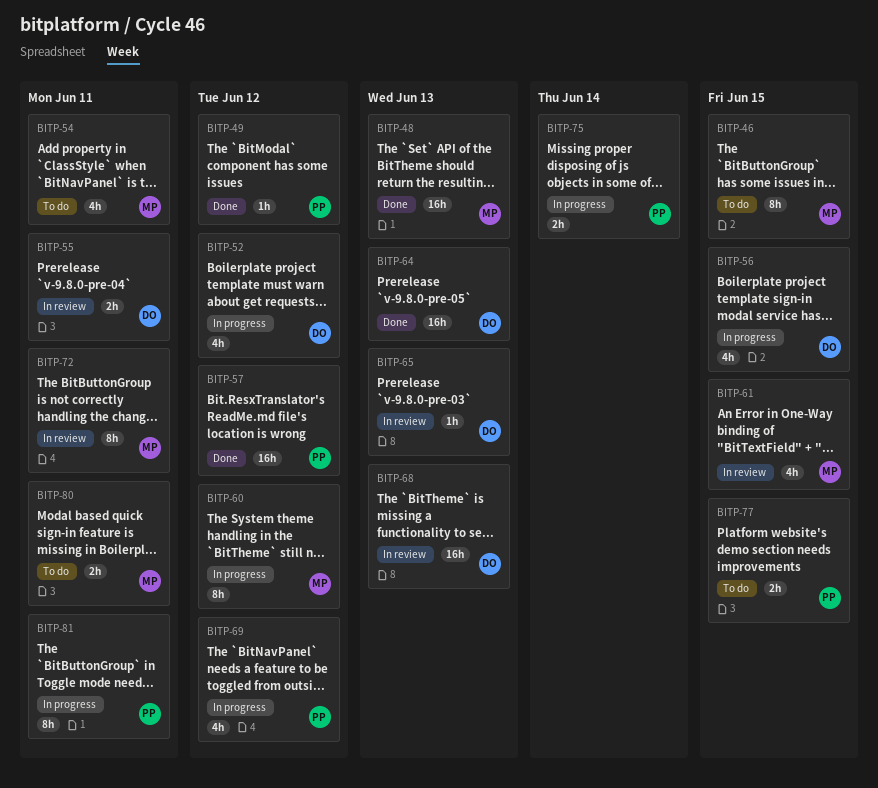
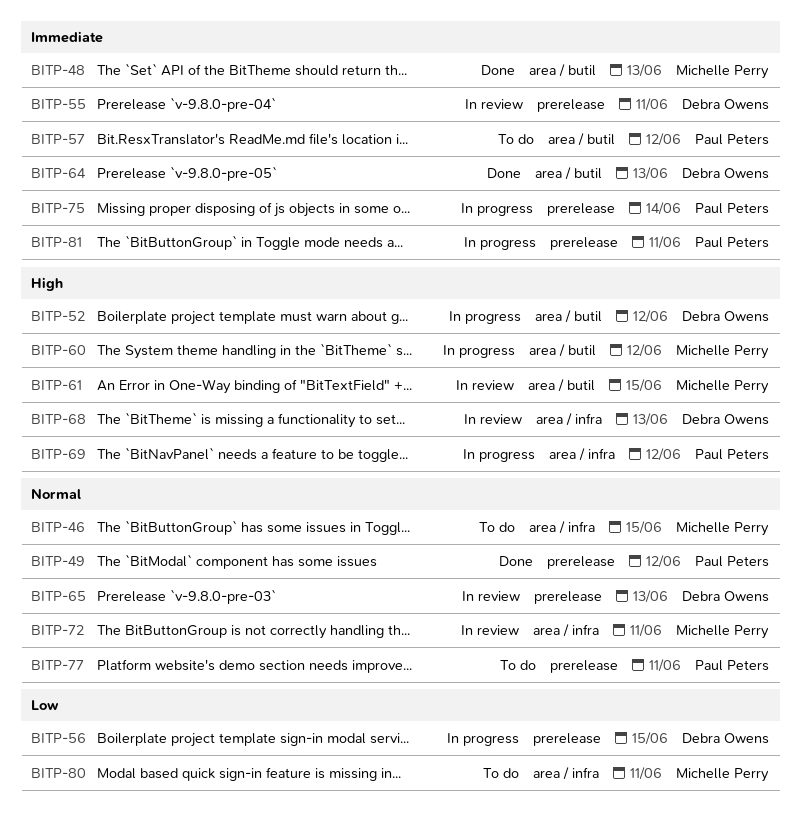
BITP-54: present -> none
BITP-57, status: Done -> To do
BITP-77, due: Jun 15 -> Jun 11

